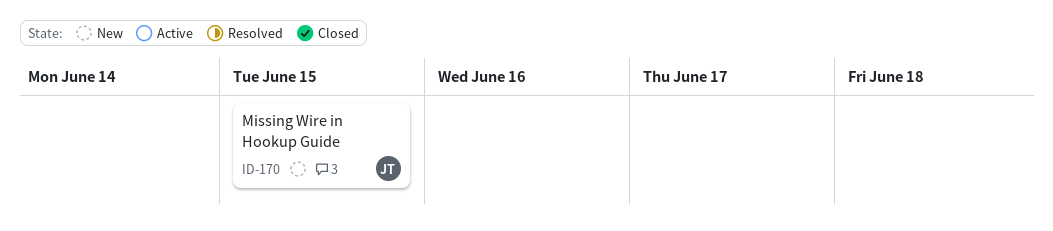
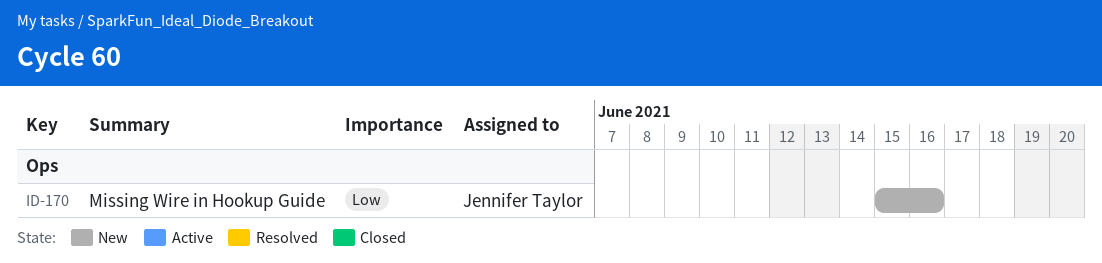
ID-170, due: Jun 15 -> Jun 16

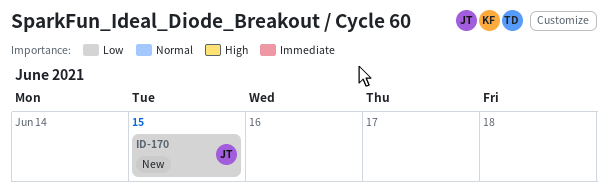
ID-170, due: Jun 16 -> Jun 15

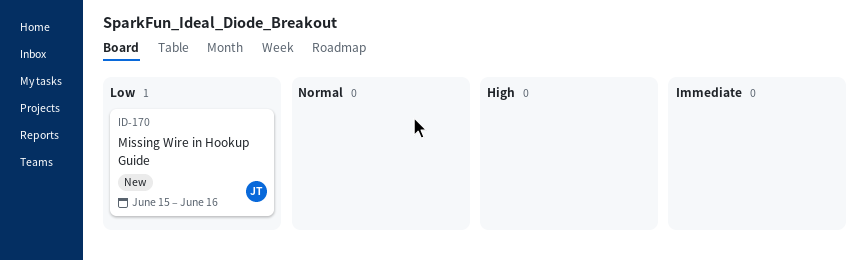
ID-170, due: Jun 15 -> Jun 16

